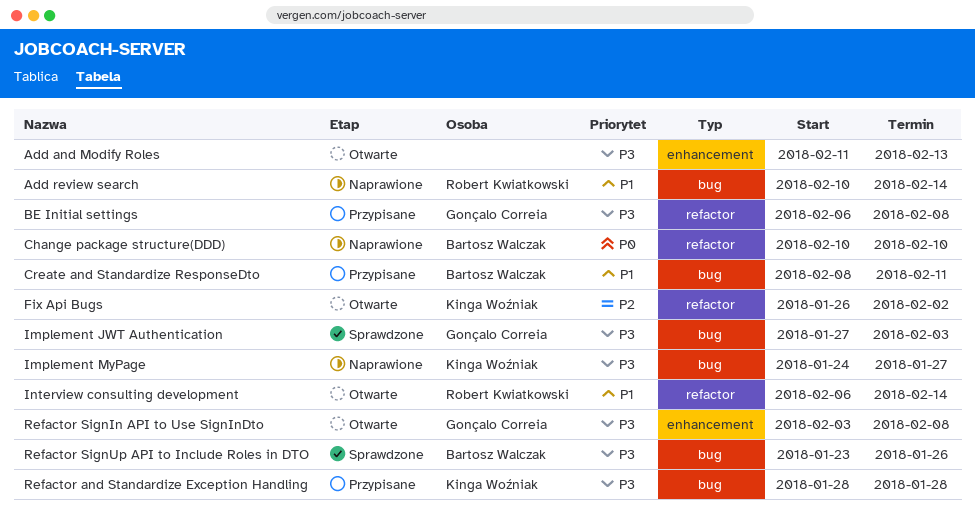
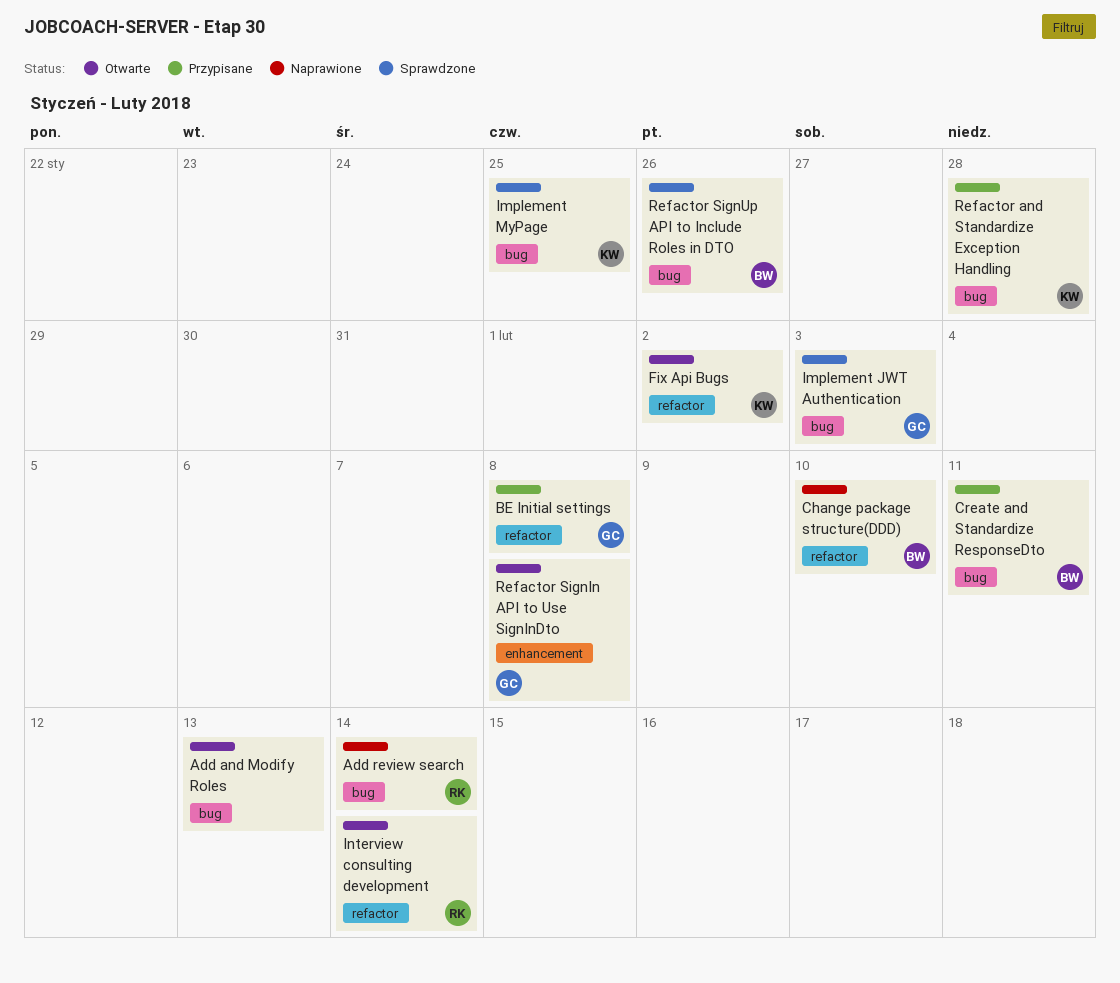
Add and Modify Roles, label: enhancement -> bug
Implement MyPage, status: Naprawione -> Sprawdzone
Implement MyPage, due: Jan 27 -> Jan 25

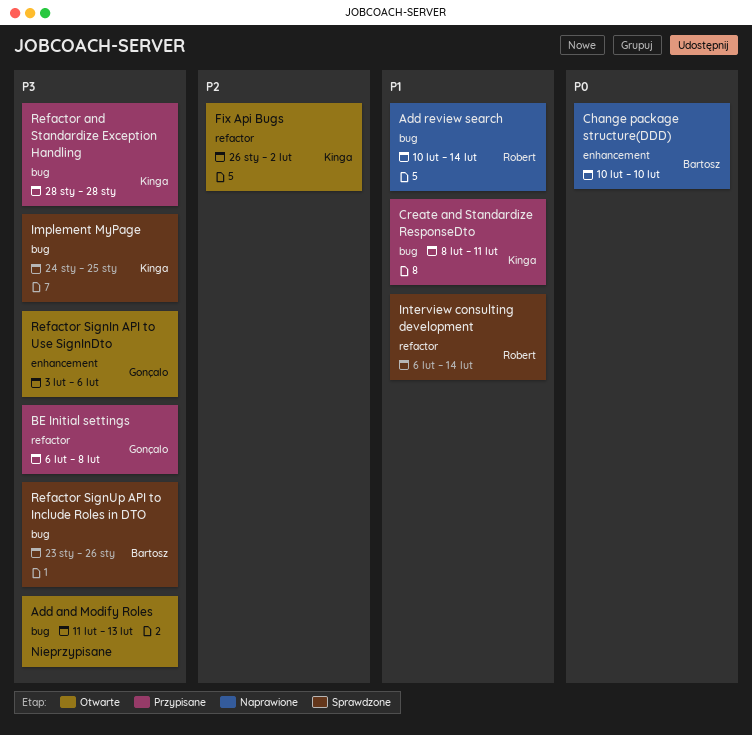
Change package structure(DDD), label: refactor -> enhancement
Create and Standardize ResponseDto, owner: Bartosz -> Kinga
Implement JWT Authentication: present -> none
Interview consulting development, status: Otwarte -> Sprawdzone
Refactor SignIn API to Use SignInDto, due: Feb 8 -> Feb 6

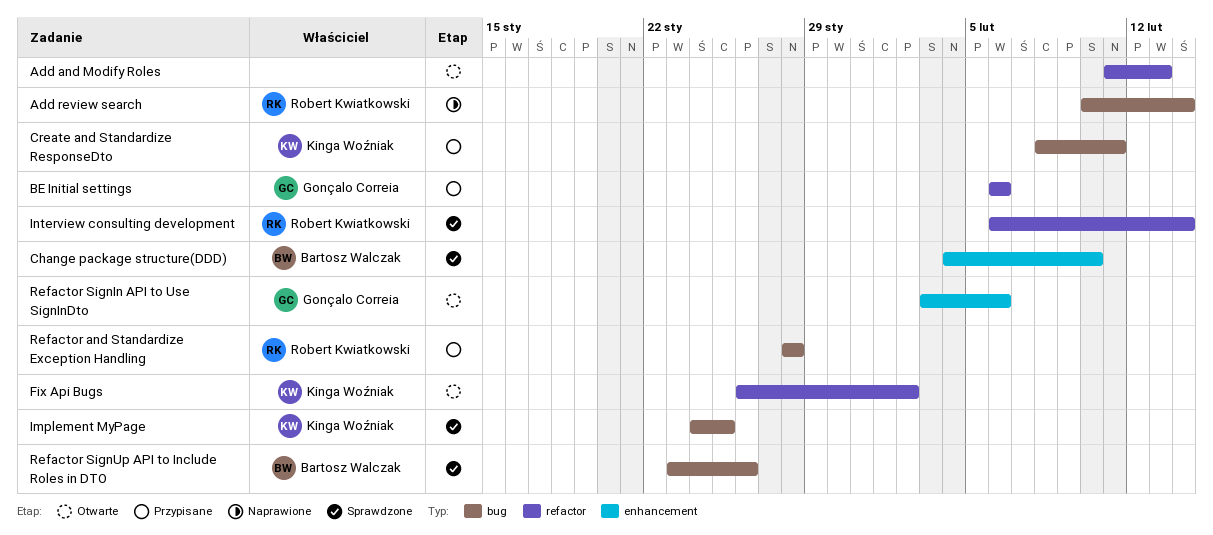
Add and Modify Roles, label: bug -> refactor
BE Initial settings, due: Feb 8 -> Feb 6
Change package structure(DDD), status: Naprawione -> Sprawdzone
Change package structure(DDD), start: Feb 10 -> Feb 4
Refactor and Standardize Exception Handling, owner: Kinga Woźniak -> Robert Kwiatkowski

